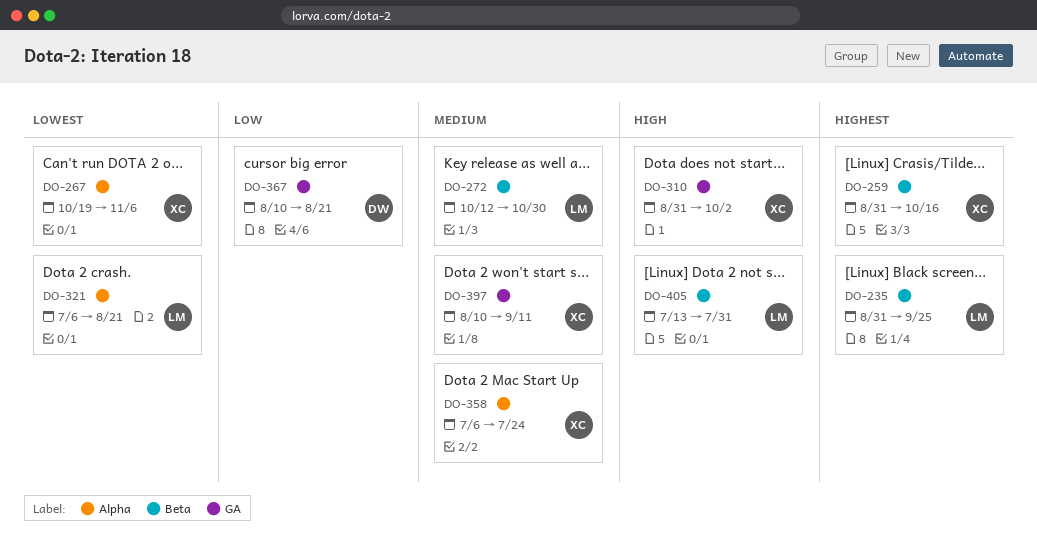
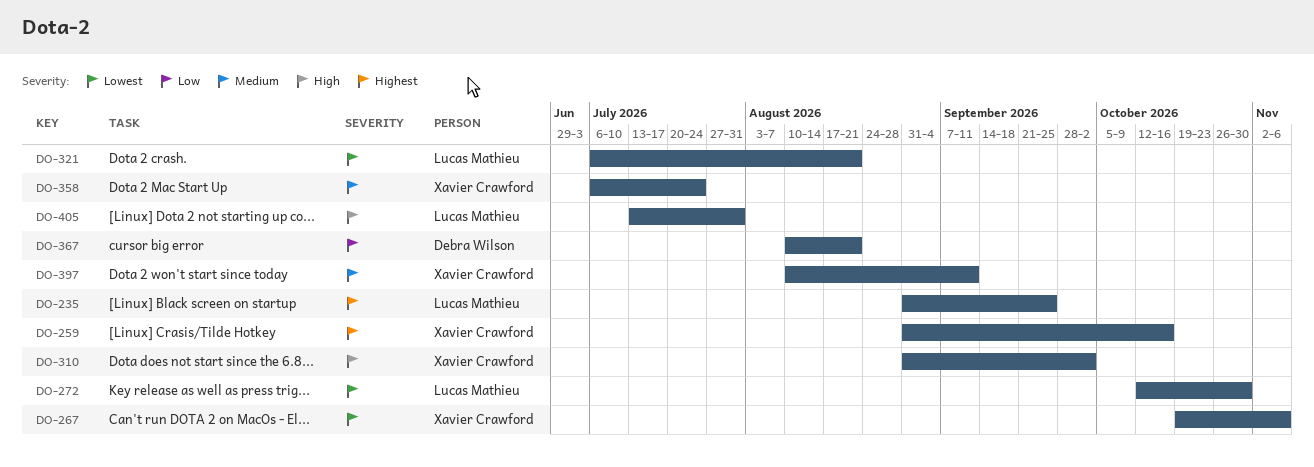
DO-272, priority: Medium -> Lowest

